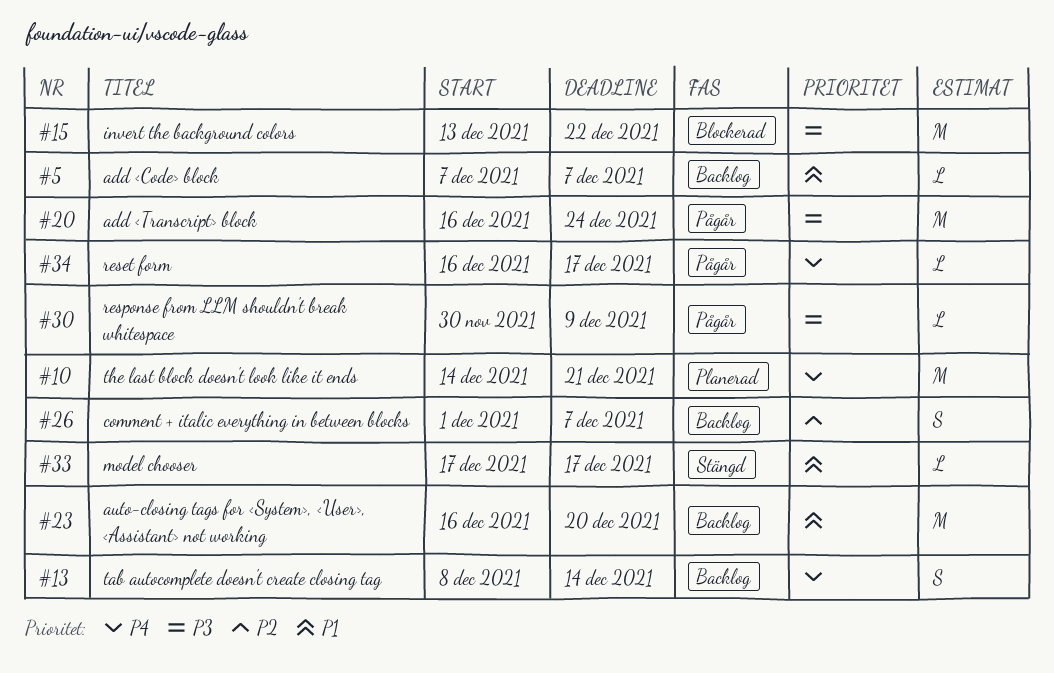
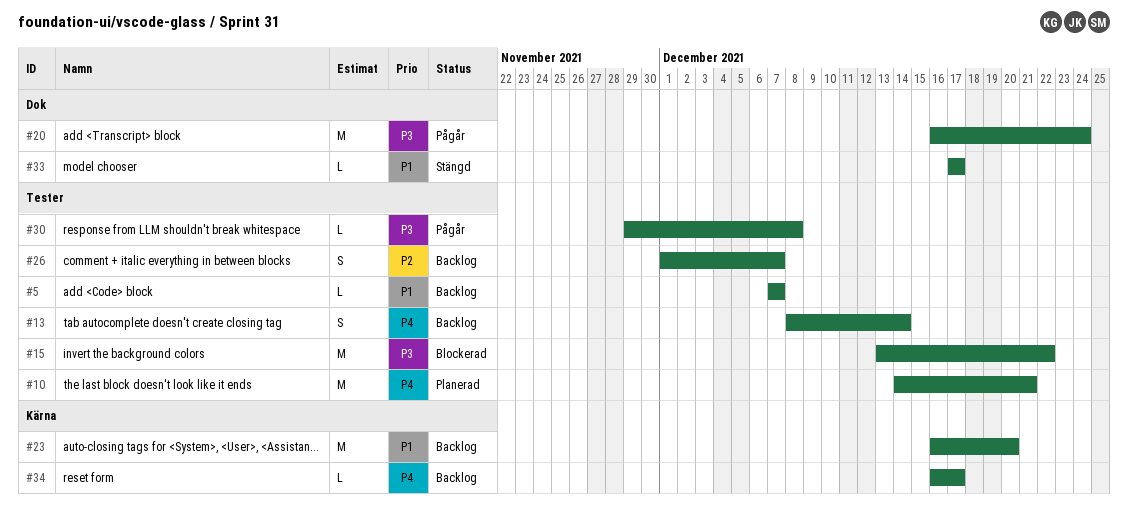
#30, start: Nov 30 -> Nov 29
#30, due: Dec 9 -> Dec 8
#34, status: Pågår -> Backlog

